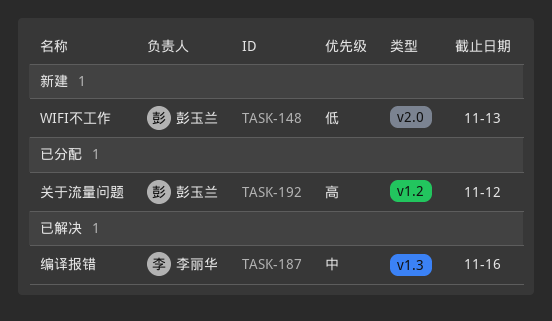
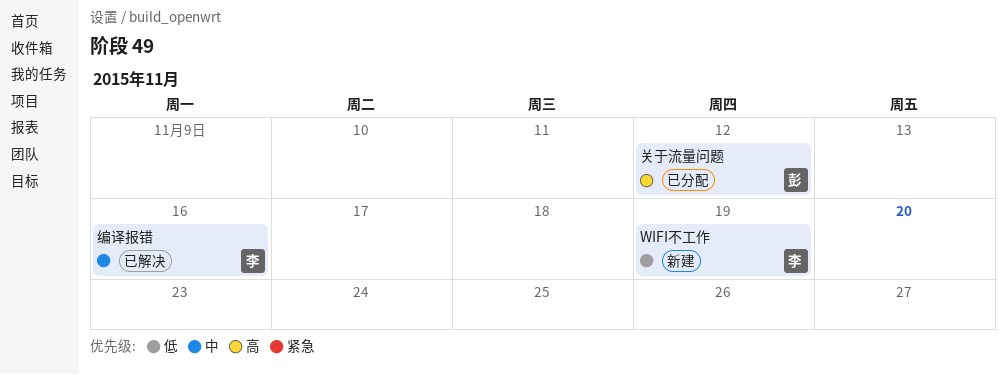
WIFI不工作, owner: 彭玉兰 -> 李丽华
WIFI不工作, due: Nov 13 -> Nov 19

